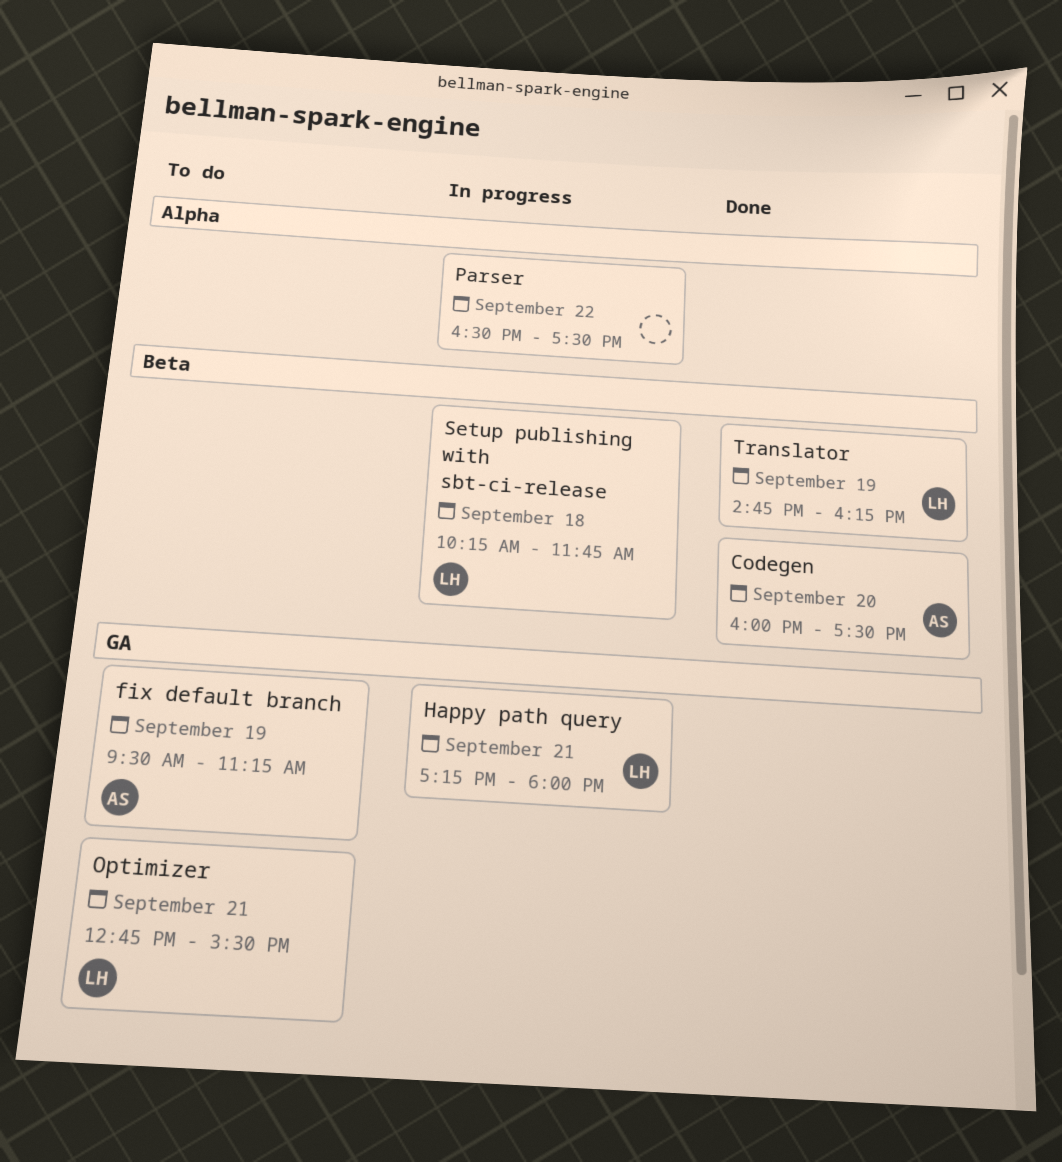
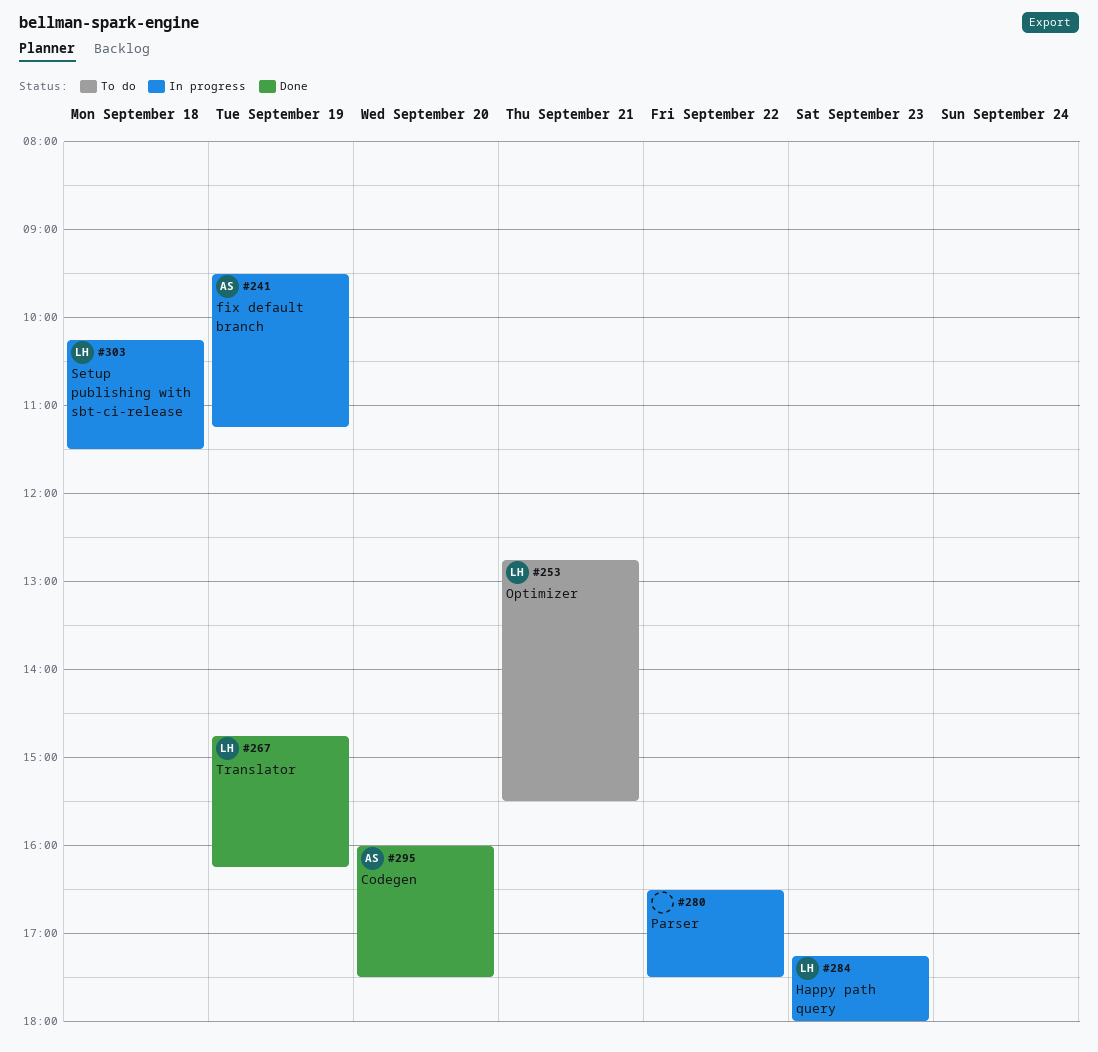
fix default branch, status: To do -> In progress
Happy path query, day: Sep 21 -> Sep 23
Setup publishing with sbt-ci-release, ends: 11:45 -> 11:30

